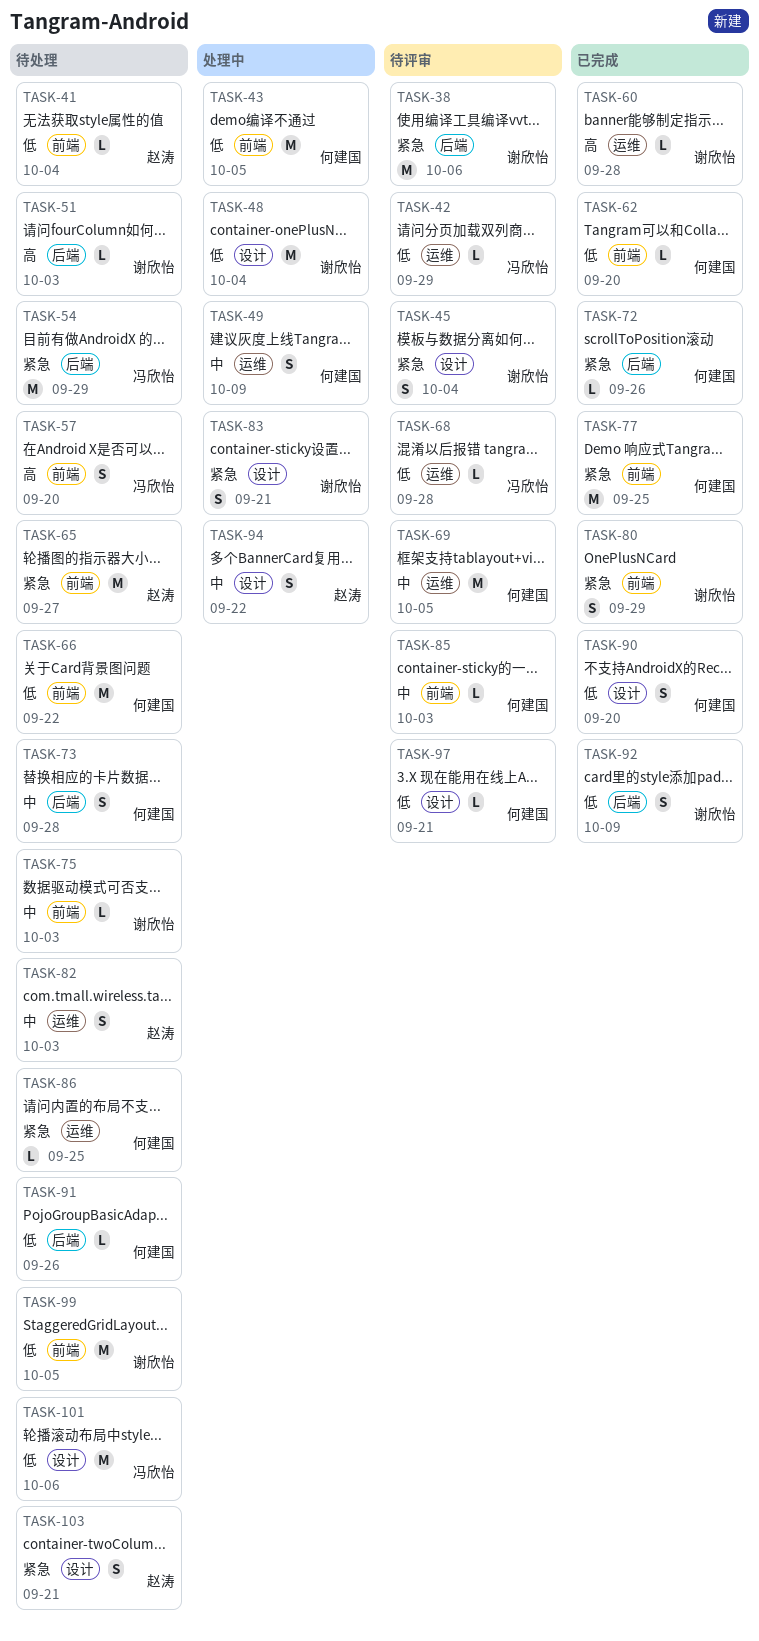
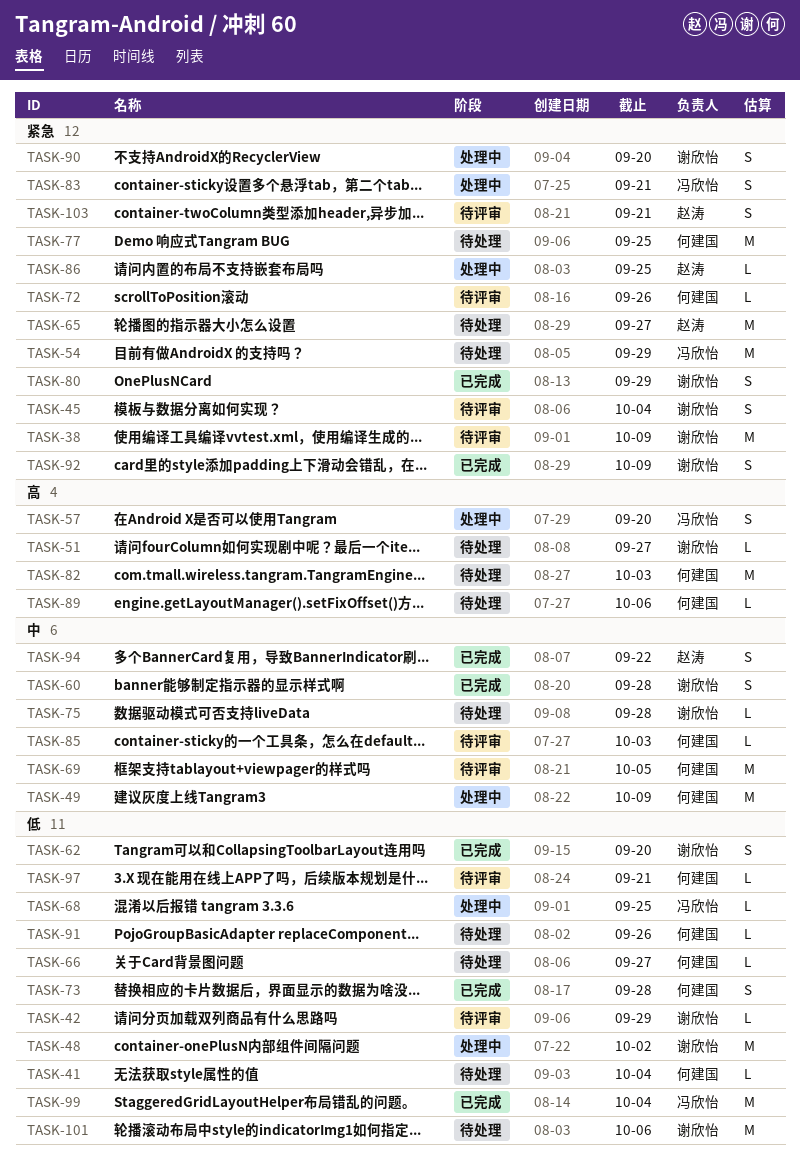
TASK-38, due: Oct 6 -> Oct 9
TASK-41, owner: 赵涛 -> 何建国
TASK-42, owner: 冯欣怡 -> 谢欣怡
TASK-43: present -> none
TASK-48, due: Oct 4 -> Oct 2
TASK-49, estimate: S -> M
TASK-51, due: Oct 3 -> Sep 27
TASK-57, status: 待处理 -> 处理中
TASK-60, priority: 高 -> 中
TASK-60, estimate: L -> S
TASK-62, owner: 何建国 -> 谢欣怡
TASK-62, estimate: L -> S
TASK-66, estimate: M -> L
TASK-66, due: Sep 22 -> Sep 27
TASK-68, status: 待评审 -> 处理中
TASK-68, due: Sep 28 -> Sep 25
TASK-72, status: 已完成 -> 待评审
TASK-73, status: 待处理 -> 已完成
TASK-73, priority: 中 -> 低
TASK-75, due: Oct 3 -> Sep 28
TASK-77, status: 已完成 -> 待处理
TASK-82, owner: 赵涛 -> 何建国
TASK-82, priority: 中 -> 高
TASK-82, estimate: S -> M
TASK-83, owner: 谢欣怡 -> 冯欣怡
TASK-86, status: 待处理 -> 处理中
TASK-86, owner: 何建国 -> 赵涛
TASK-89: none -> present
TASK-90, status: 已完成 -> 处理中
TASK-90, owner: 何建国 -> 谢欣怡
TASK-90, priority: 低 -> 紧急
TASK-92, priority: 低 -> 紧急
TASK-94, status: 处理中 -> 已完成
TASK-99, status: 待处理 -> 已完成
TASK-99, owner: 谢欣怡 -> 冯欣怡
TASK-99, due: Oct 5 -> Oct 4
TASK-101, owner: 冯欣怡 -> 谢欣怡
TASK-103, status: 待处理 -> 待评审

